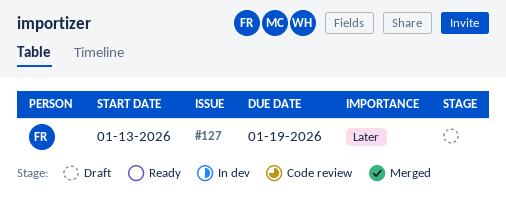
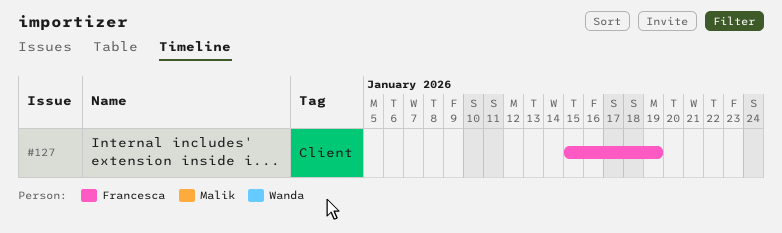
#127, start: Jan 13 -> Jan 15

